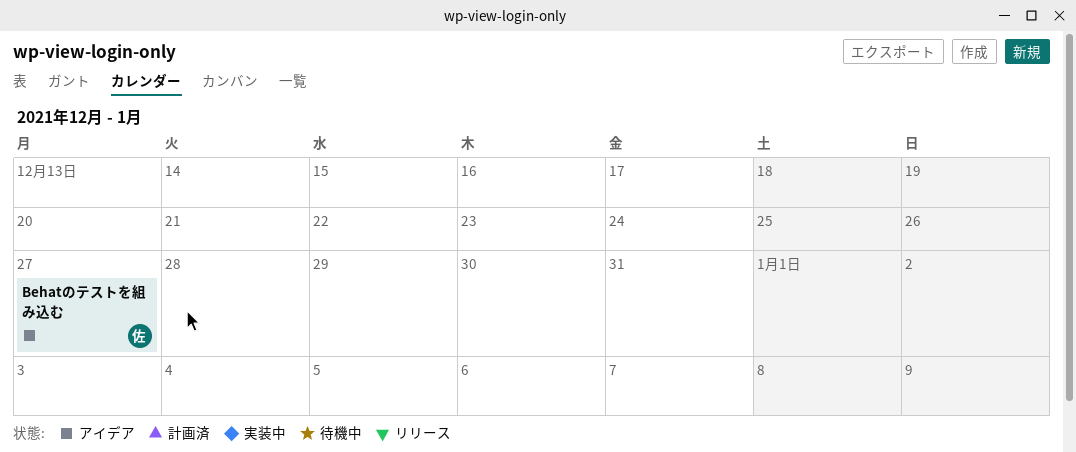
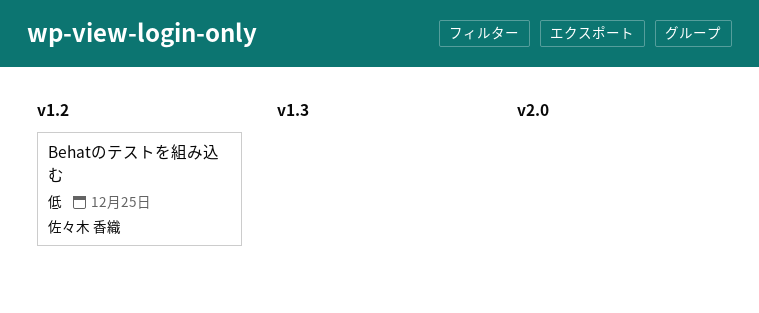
Behatのテストを組み込む, due: Dec 27 -> Dec 25

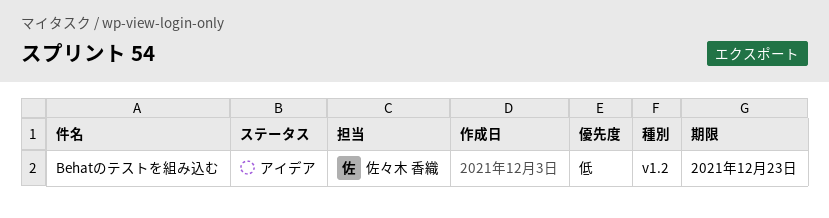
Behatのテストを組み込む, due: Dec 25 -> Dec 23

